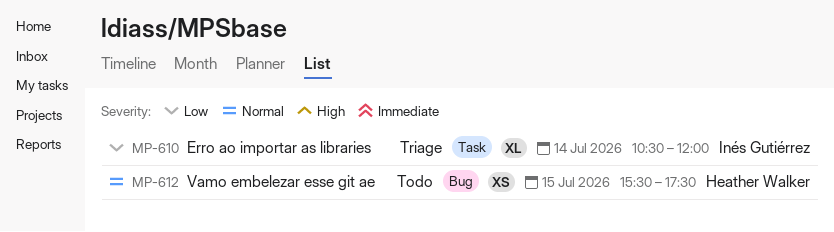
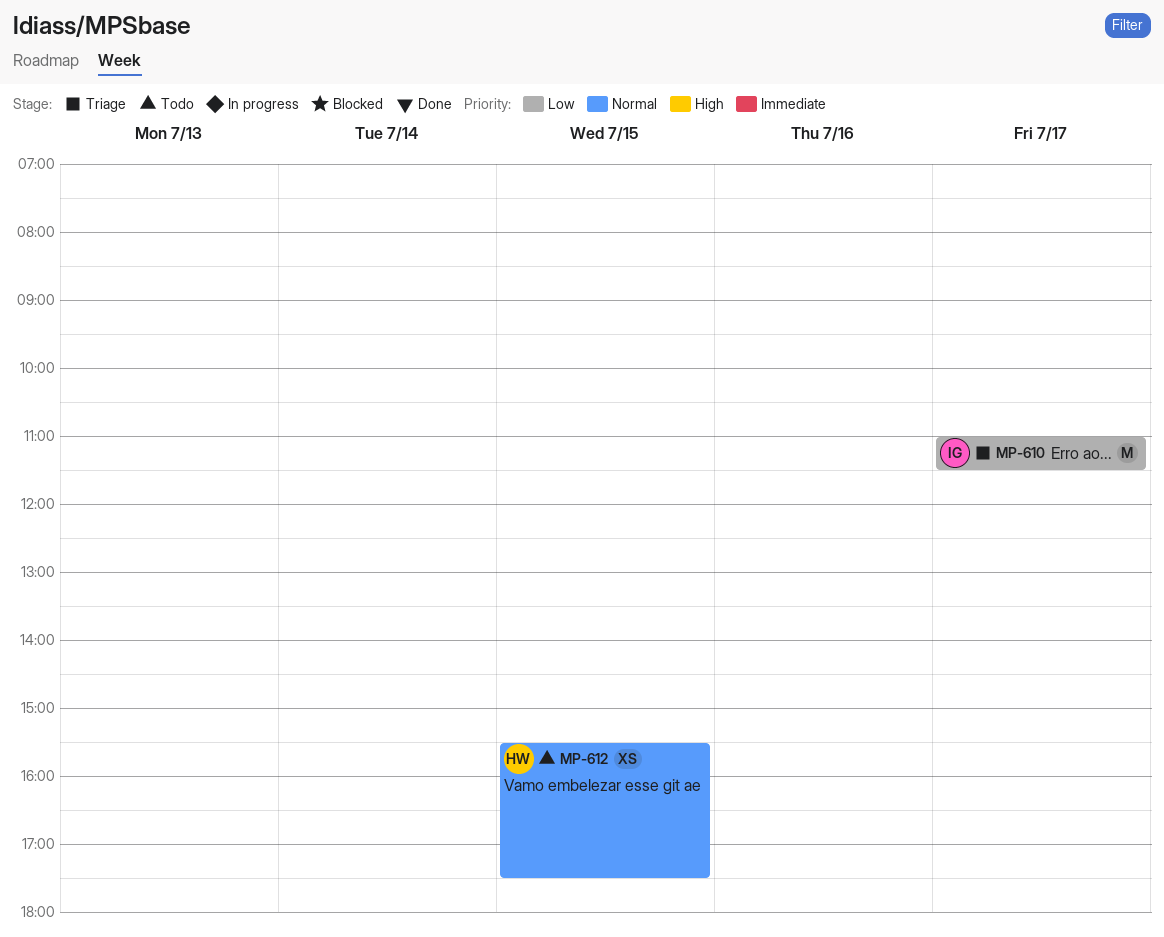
MP-610, estimate: XL -> M
MP-610, day: Jul 14 -> Jul 17
MP-610, begins: 10:30 -> 11:00
MP-610, ends: 12:00 -> 11:30

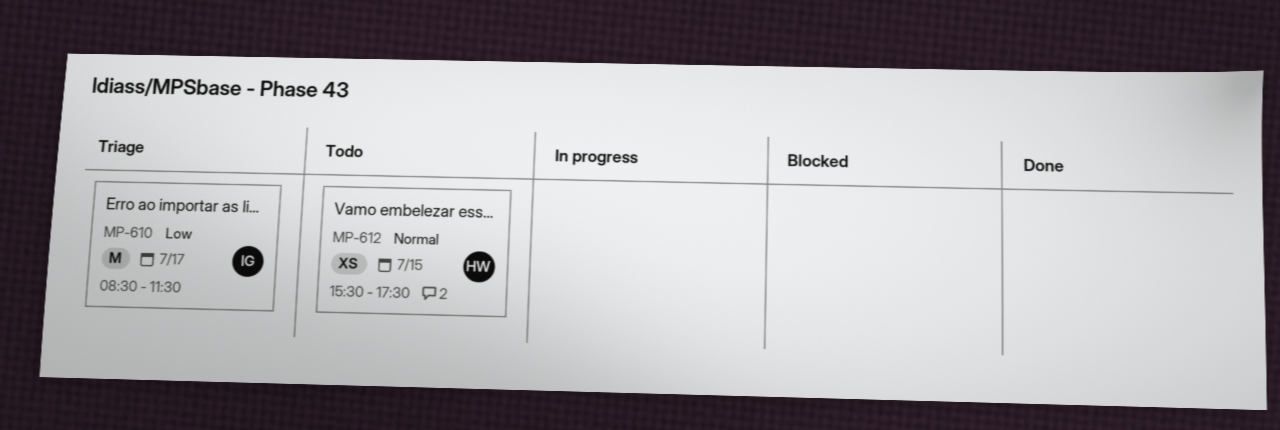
MP-610, begins: 11:00 -> 08:30

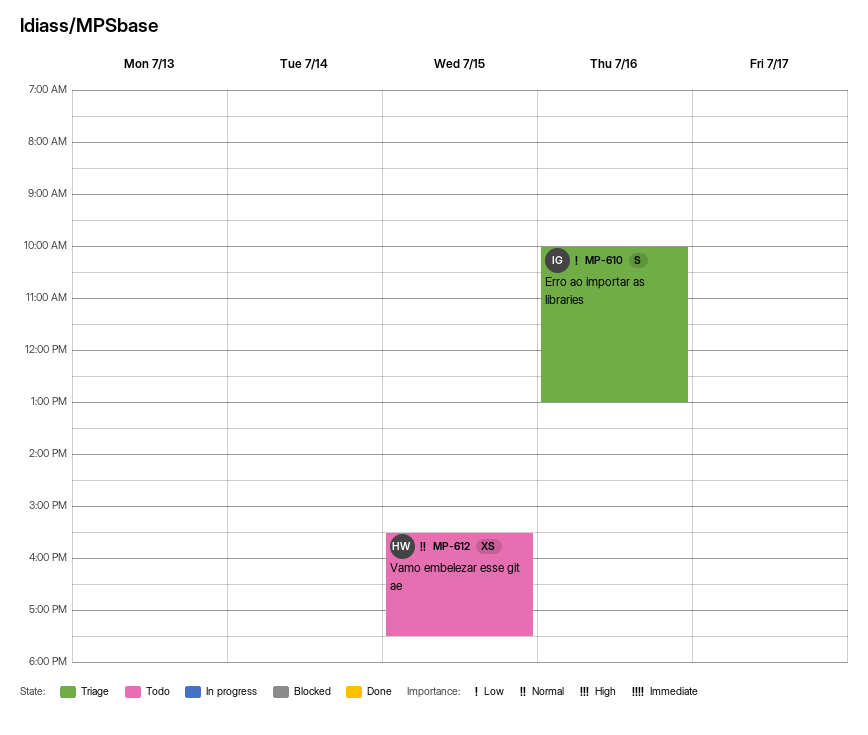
MP-610, estimate: M -> S
MP-610, day: Jul 17 -> Jul 16
MP-610, begins: 08:30 -> 10:00
MP-610, ends: 11:30 -> 13:00

